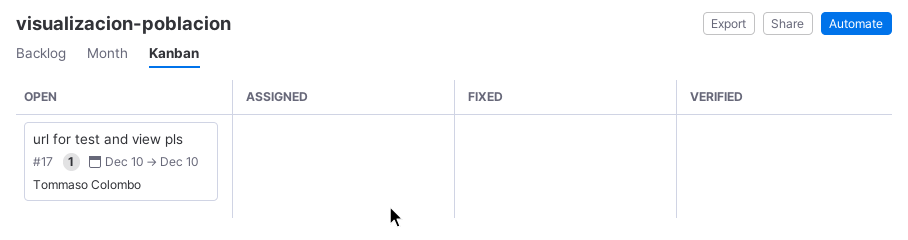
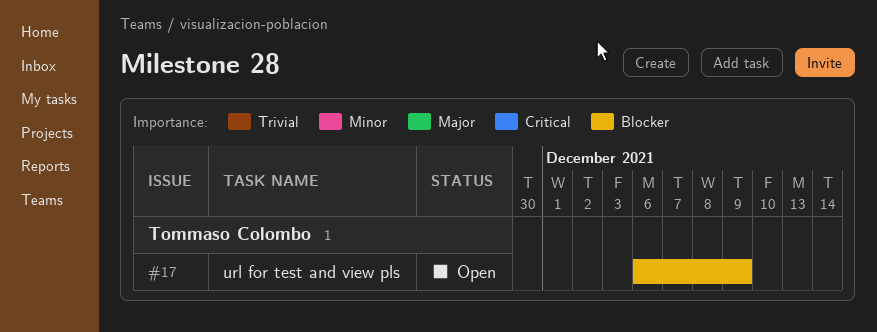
#17, start: Dec 10 -> Dec 6
#17, due: Dec 10 -> Dec 9

